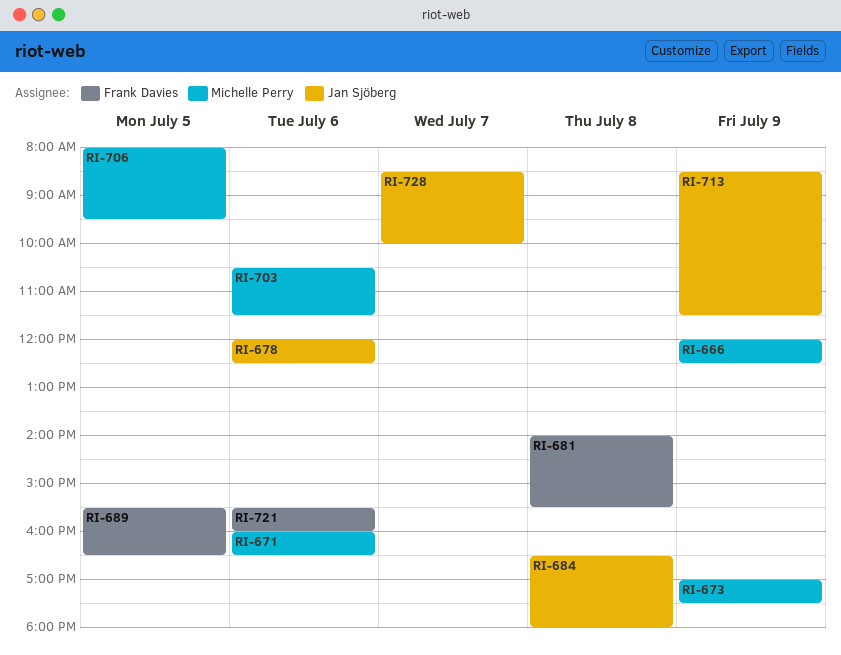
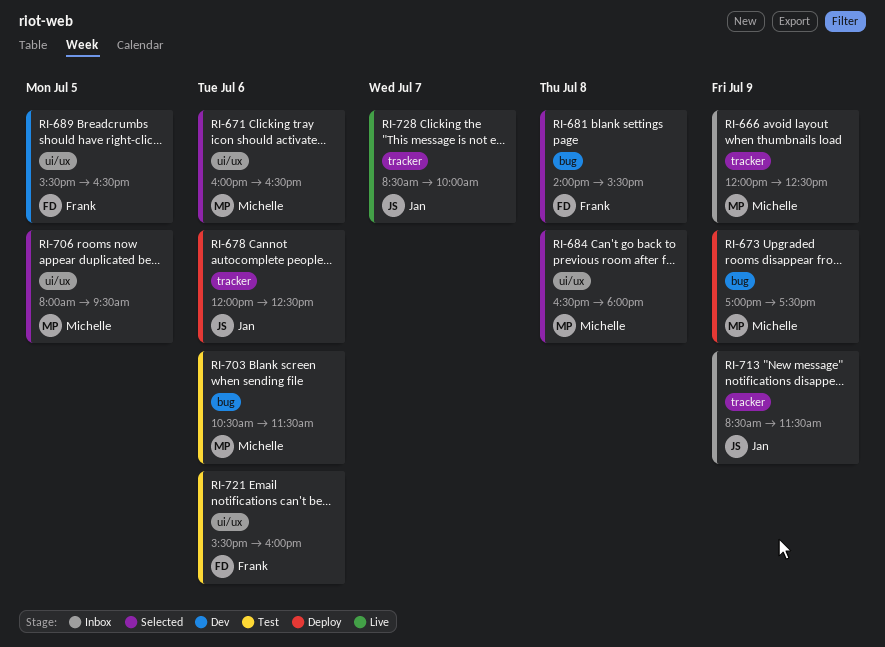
RI-684, owner: Jan Sjöberg -> Michelle Perry

